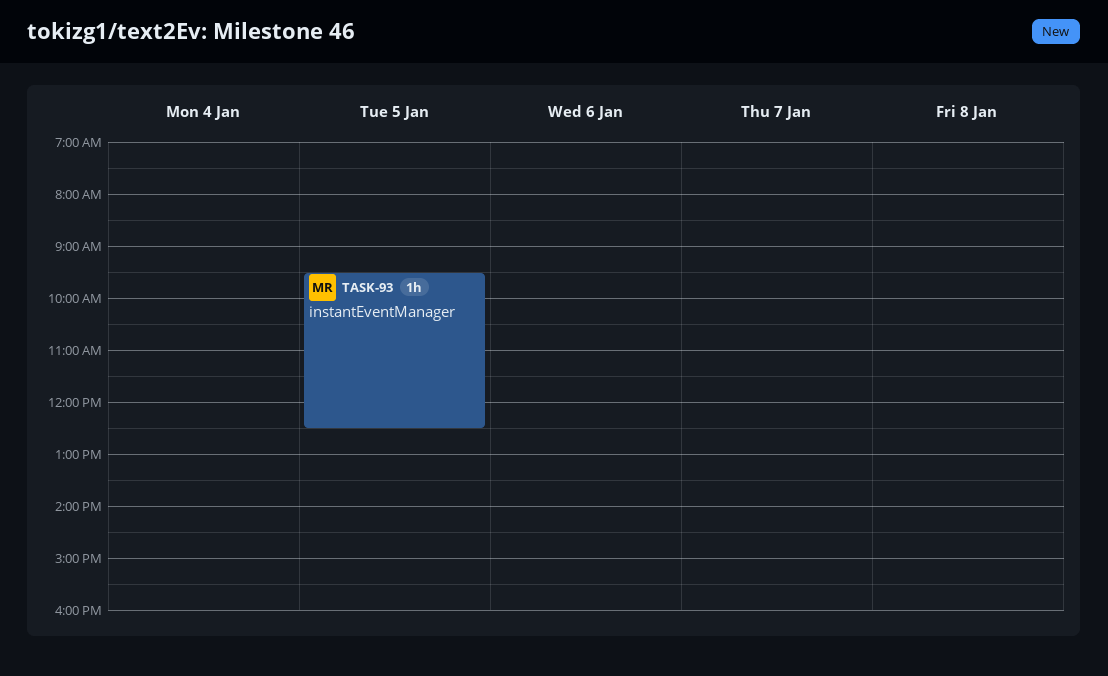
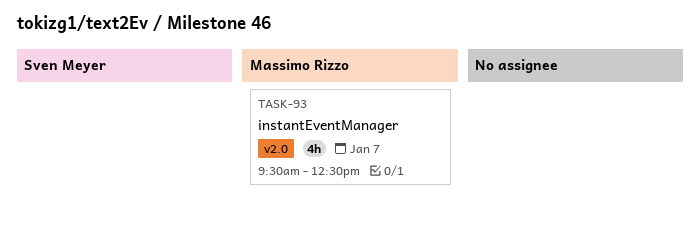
TASK-93, estimate: 1h -> 4h
TASK-93, day: Jan 5 -> Jan 7

